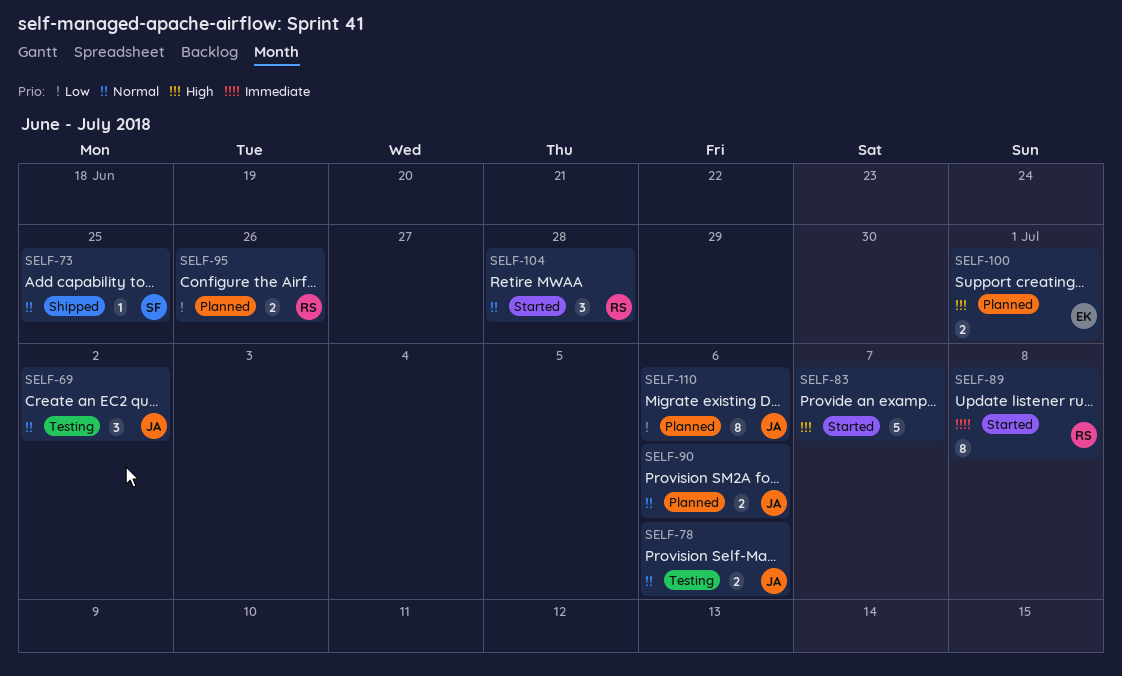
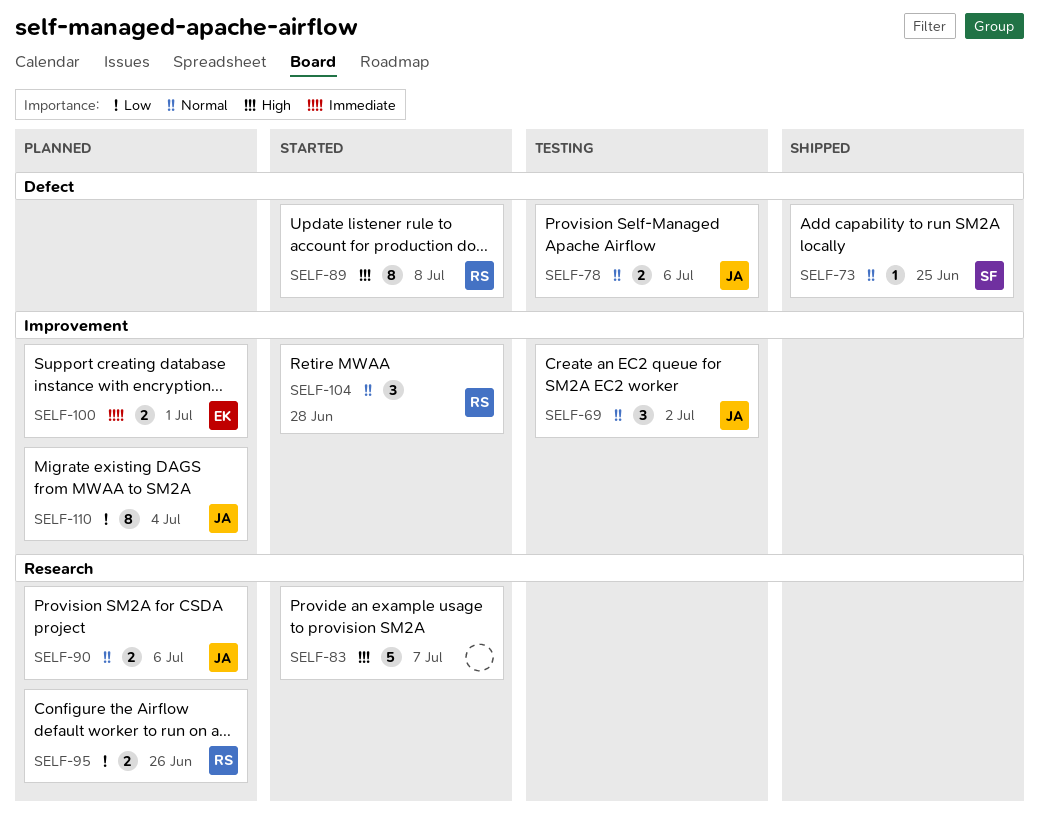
SELF-89, priority: Immediate -> High
SELF-100, priority: High -> Immediate
SELF-110, due: Jul 6 -> Jul 4

